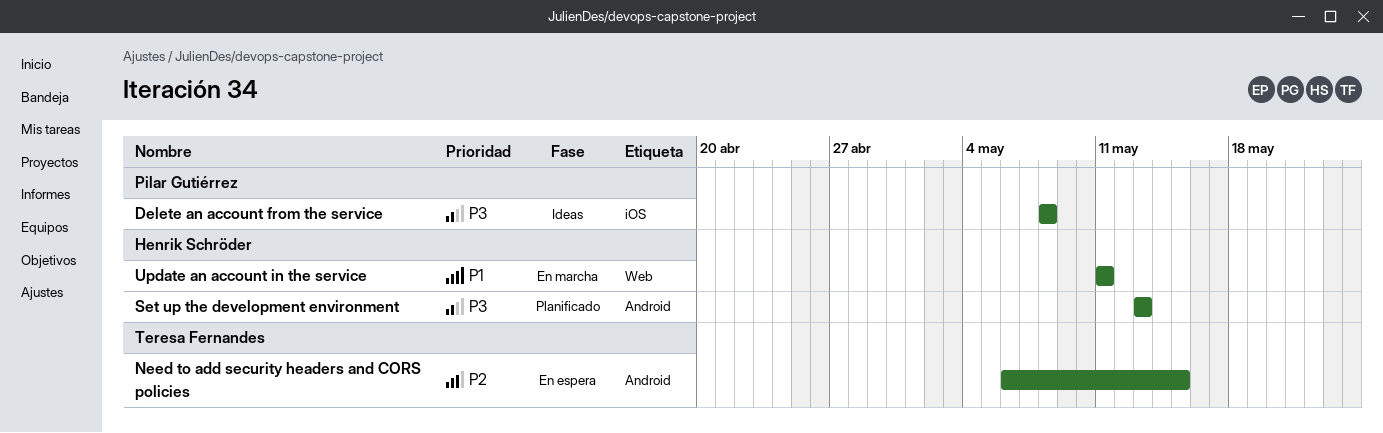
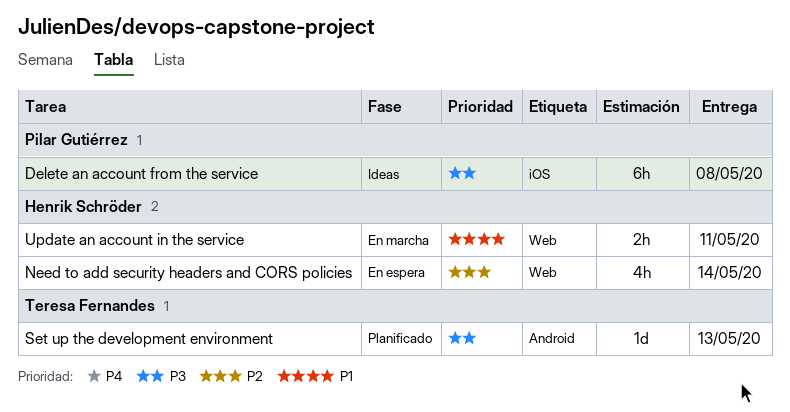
Need to add security headers and CORS policies, owner: Teresa Fernandes -> Henrik Schröder
Need to add security headers and CORS policies, label: Android -> Web
Need to add security headers and CORS policies, due: May 15 -> May 14
Set up the development environment, owner: Henrik Schröder -> Teresa Fernandes

